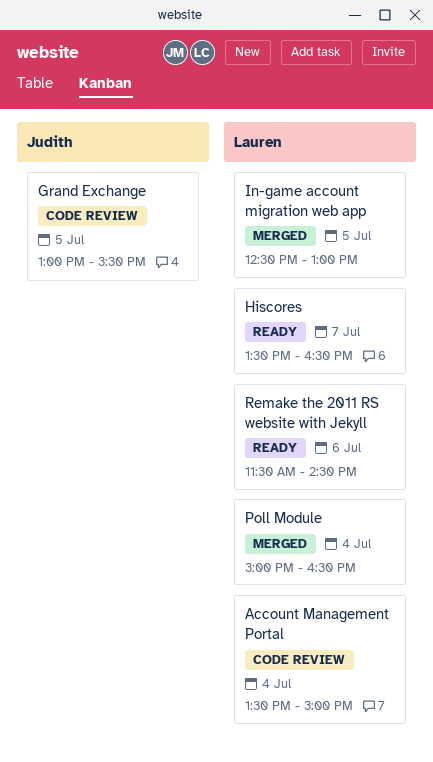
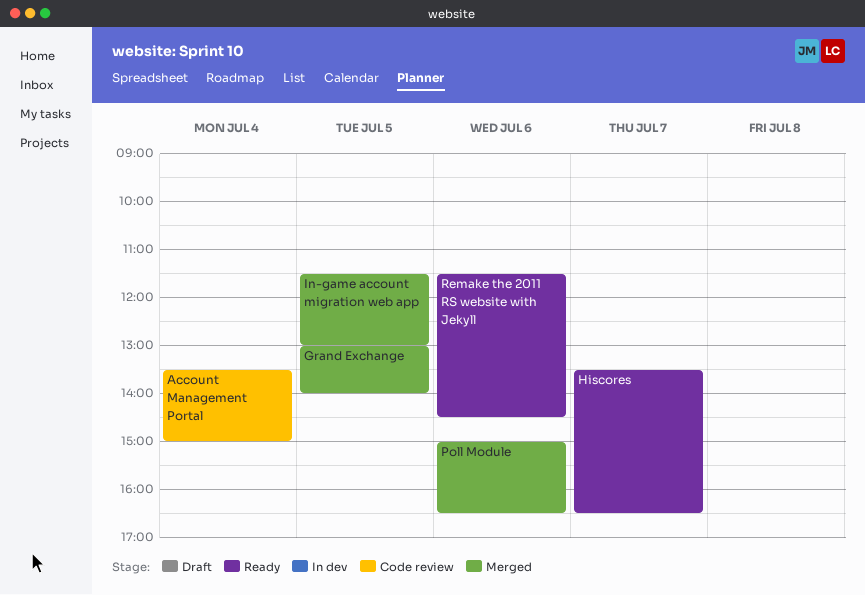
Grand Exchange, status: Code review -> Merged
Grand Exchange, ends: 15:30 -> 14:00
In-game account migration web app, begins: 12:30 -> 11:30
Poll Module, day: Jul 4 -> Jul 6

